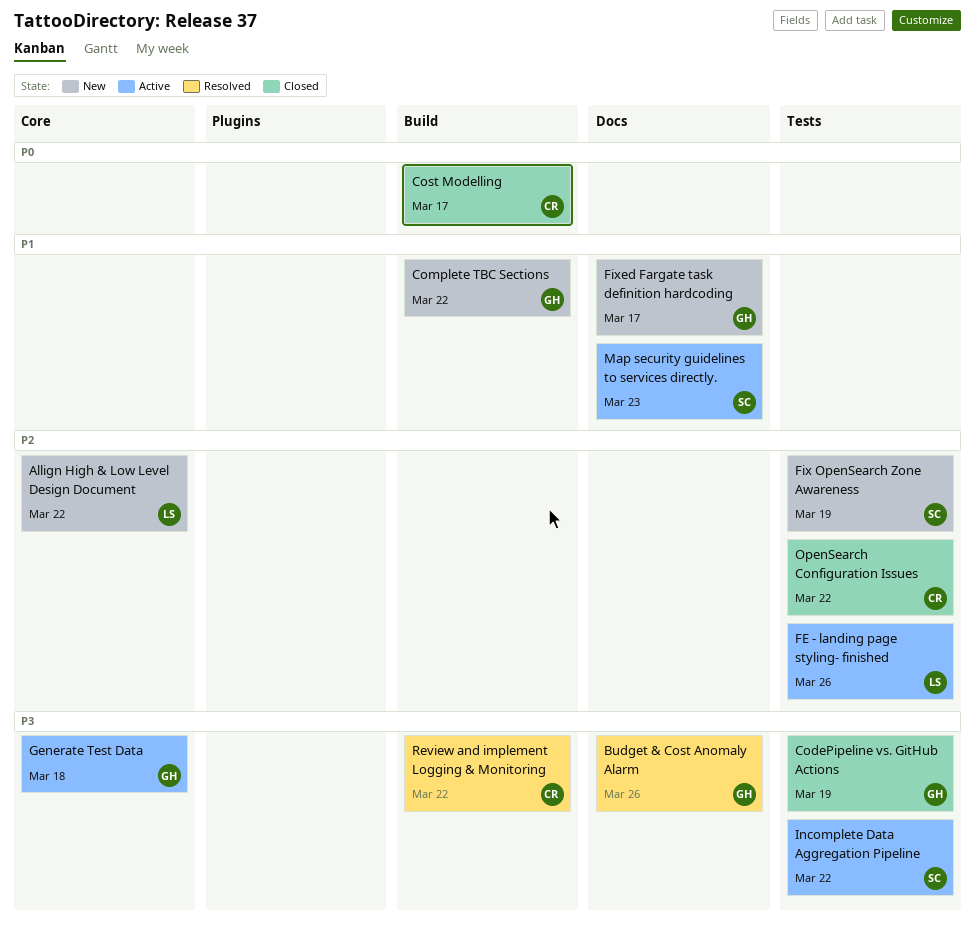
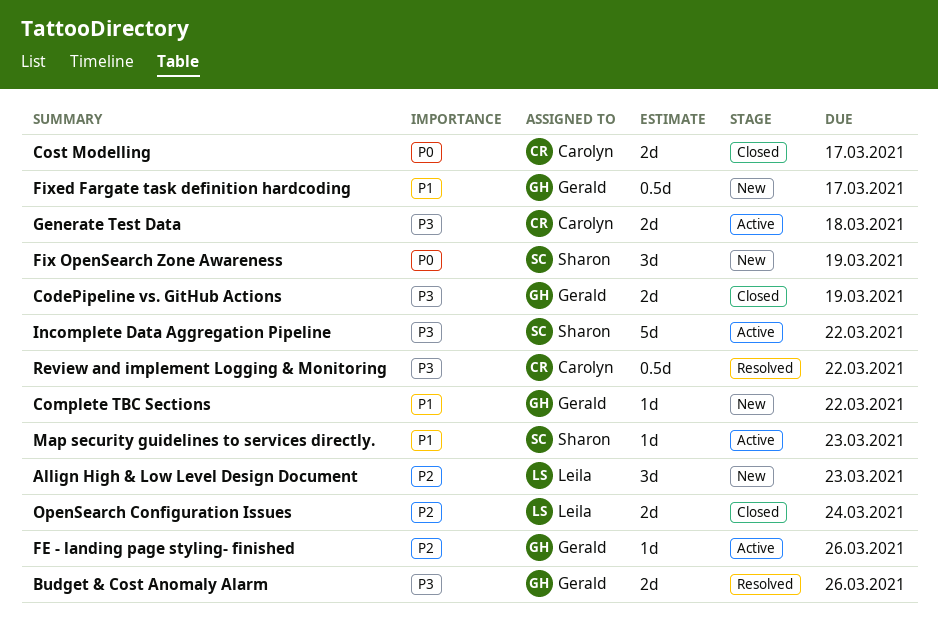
Allign High & Low Level Design Document, due: Mar 22 -> Mar 23
FE - landing page styling- finished, owner: Leila -> Gerald
Fix OpenSearch Zone Awareness, priority: P2 -> P0
Generate Test Data, owner: Gerald -> Carolyn
OpenSearch Configuration Issues, owner: Carolyn -> Leila
OpenSearch Configuration Issues, due: Mar 22 -> Mar 24

